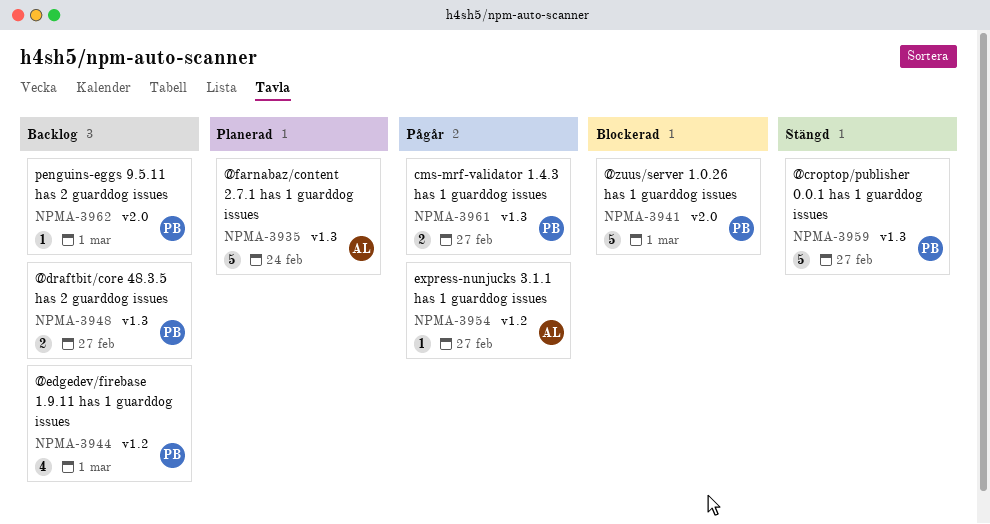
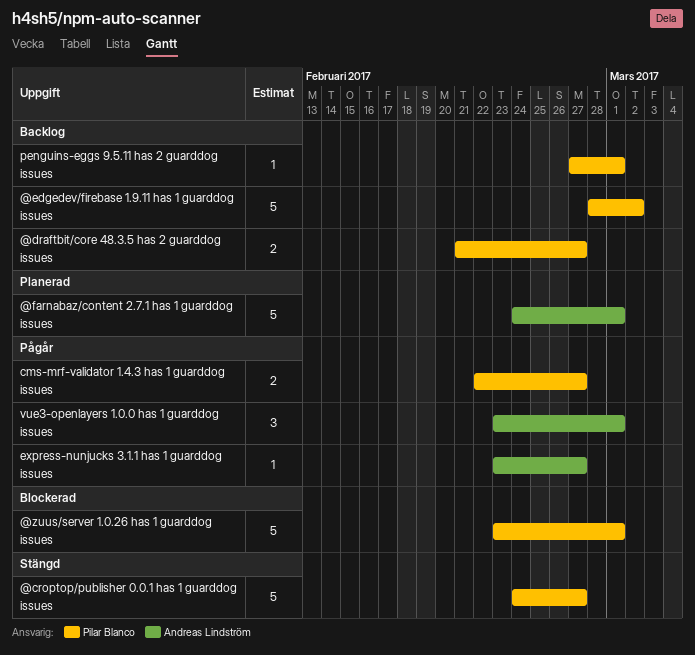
@edgedev/firebase 1.9.11 has 1 guarddog issues, estimate: 4 -> 5
@edgedev/firebase 1.9.11 has 1 guarddog issues, due: Mar 1 -> Mar 2
@farnabaz/content 2.7.1 has 1 guarddog issues, due: Feb 24 -> Mar 1
vue3-openlayers 1.0.0 has 1 guarddog issues: none -> present

